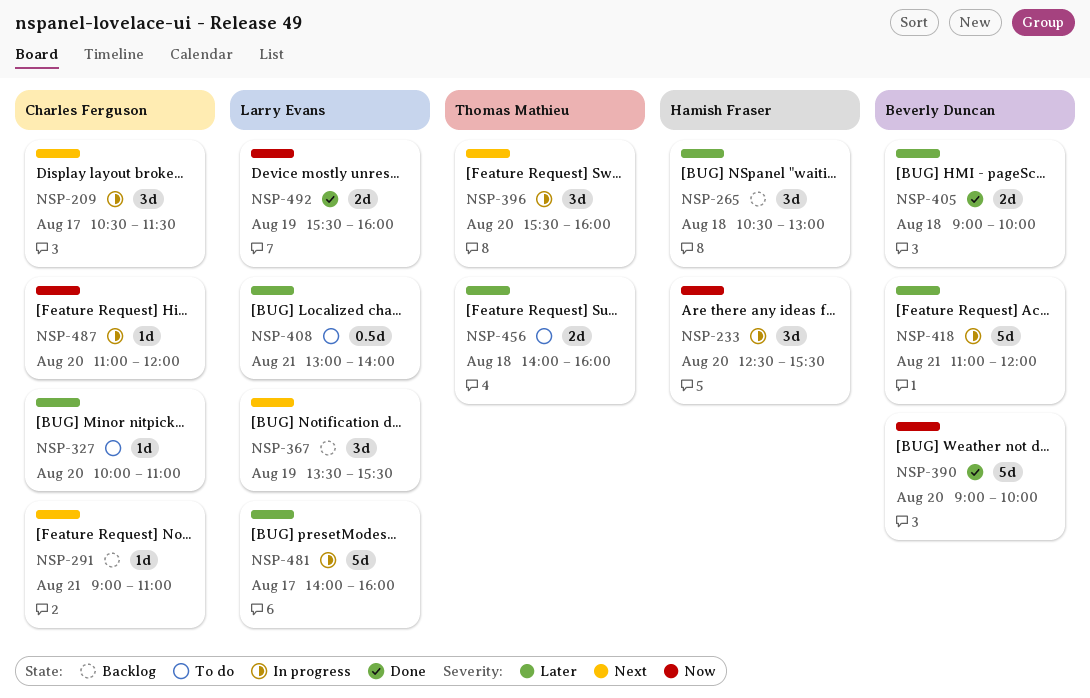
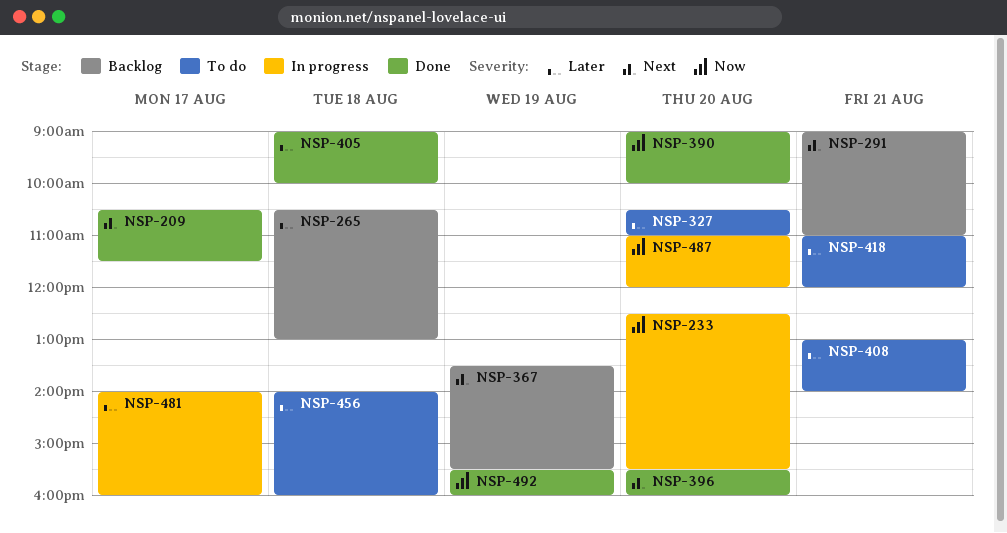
NSP-209, status: In progress -> Done
NSP-327, begins: 10:00 -> 10:30
NSP-396, status: In progress -> Done
NSP-418, status: In progress -> To do

